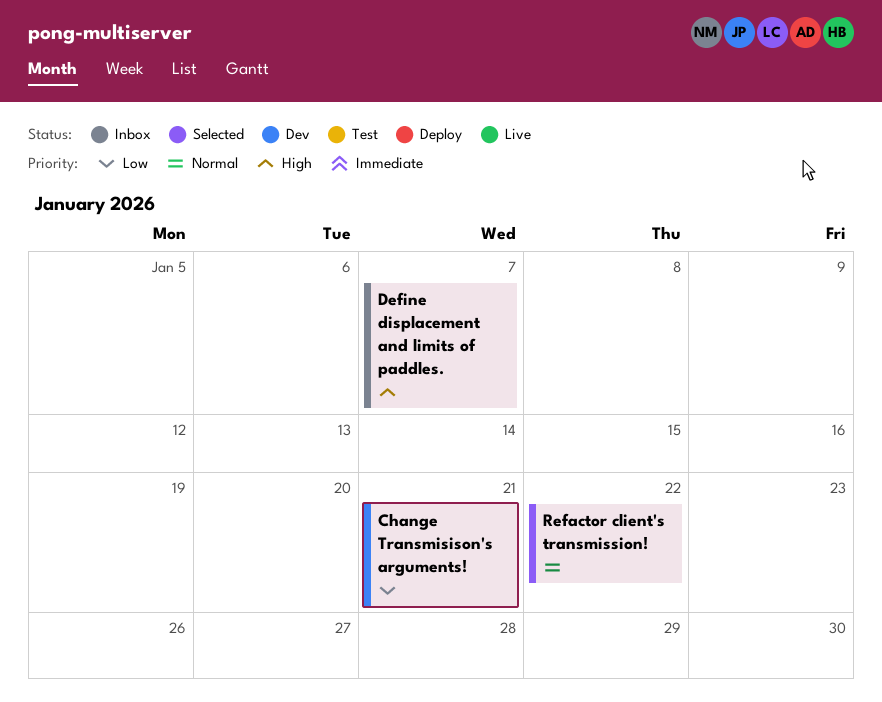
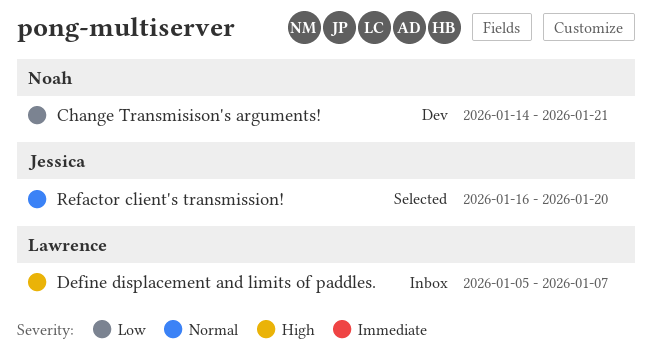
Refactor client's transmission!, due: Jan 22 -> Jan 20

